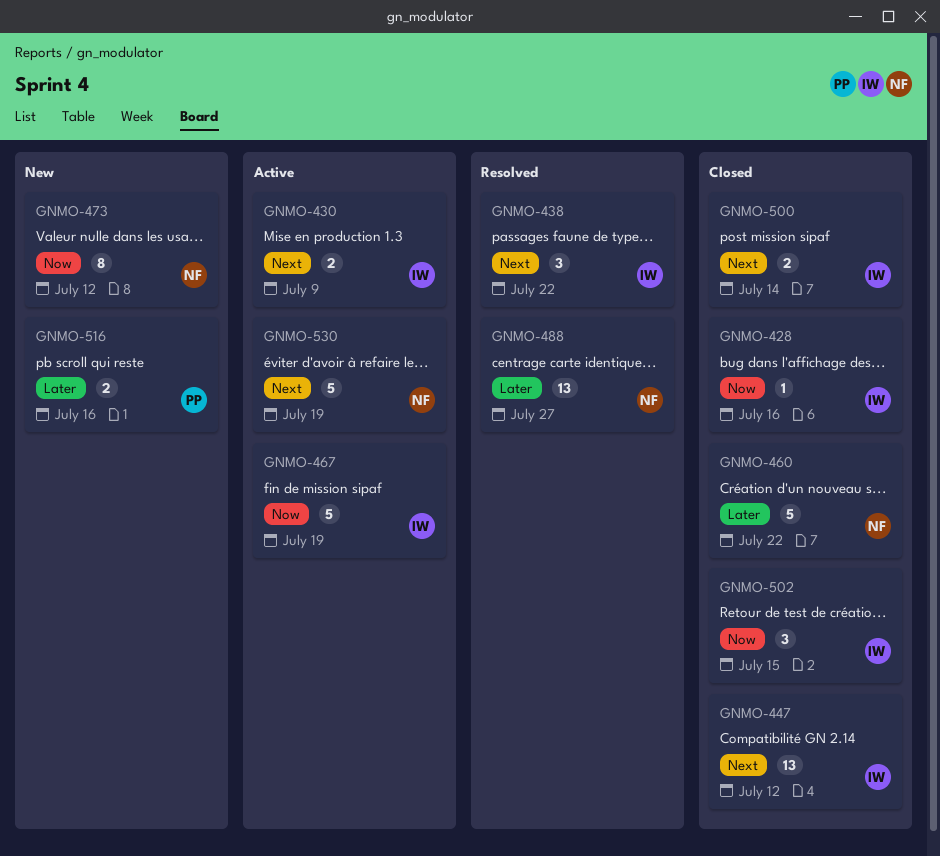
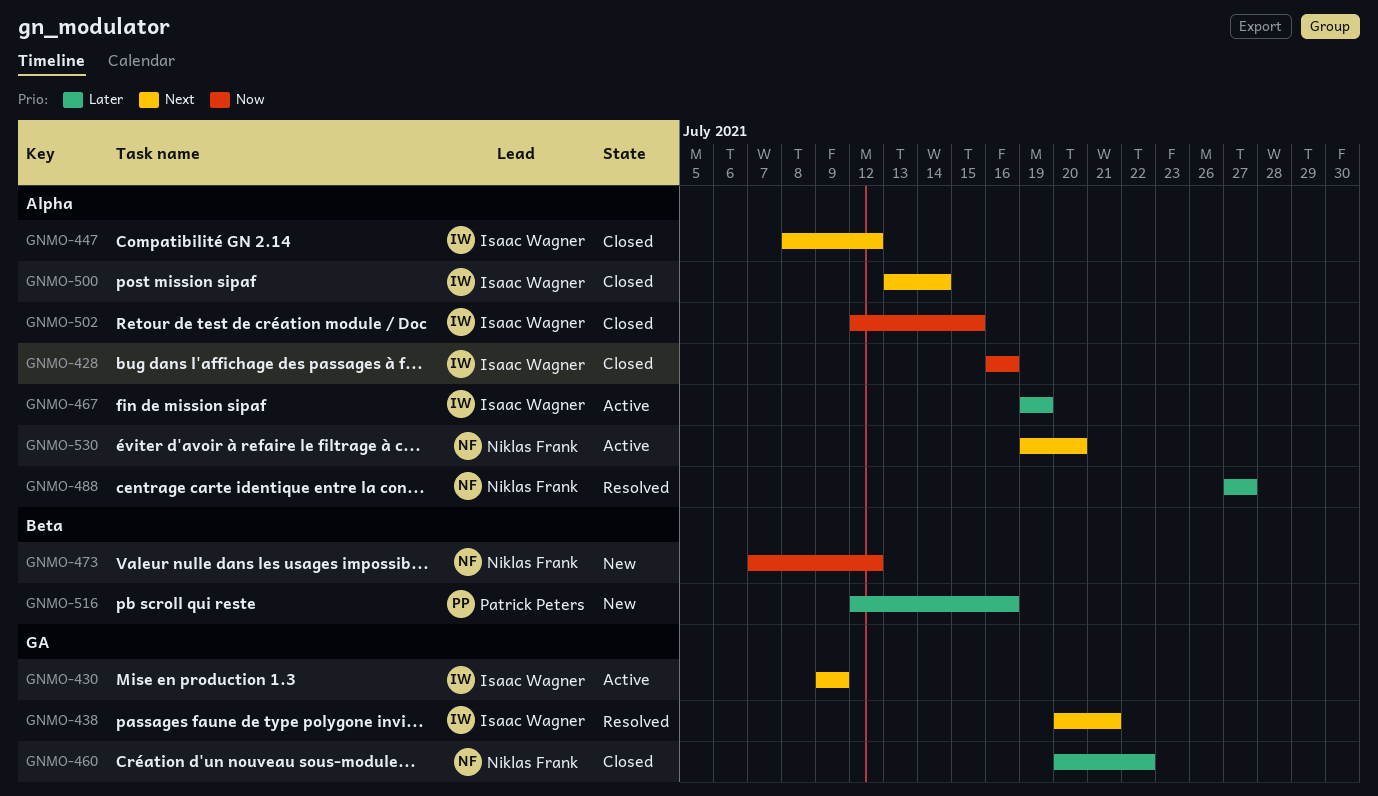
GNMO-438, due: Jul 22 -> Jul 21
GNMO-467, priority: Now -> Later
GNMO-530, due: Jul 19 -> Jul 20

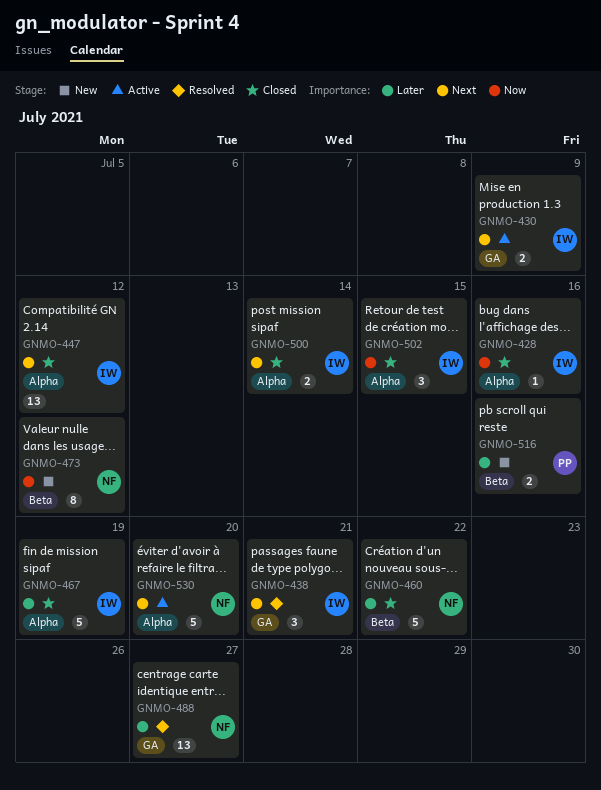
GNMO-460, label: GA -> Beta
GNMO-467, status: Active -> Closed
GNMO-488, label: Alpha -> GA

